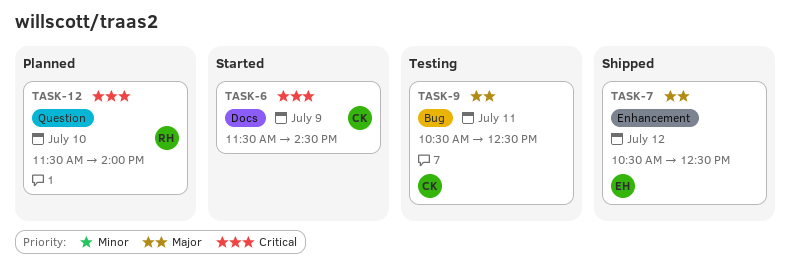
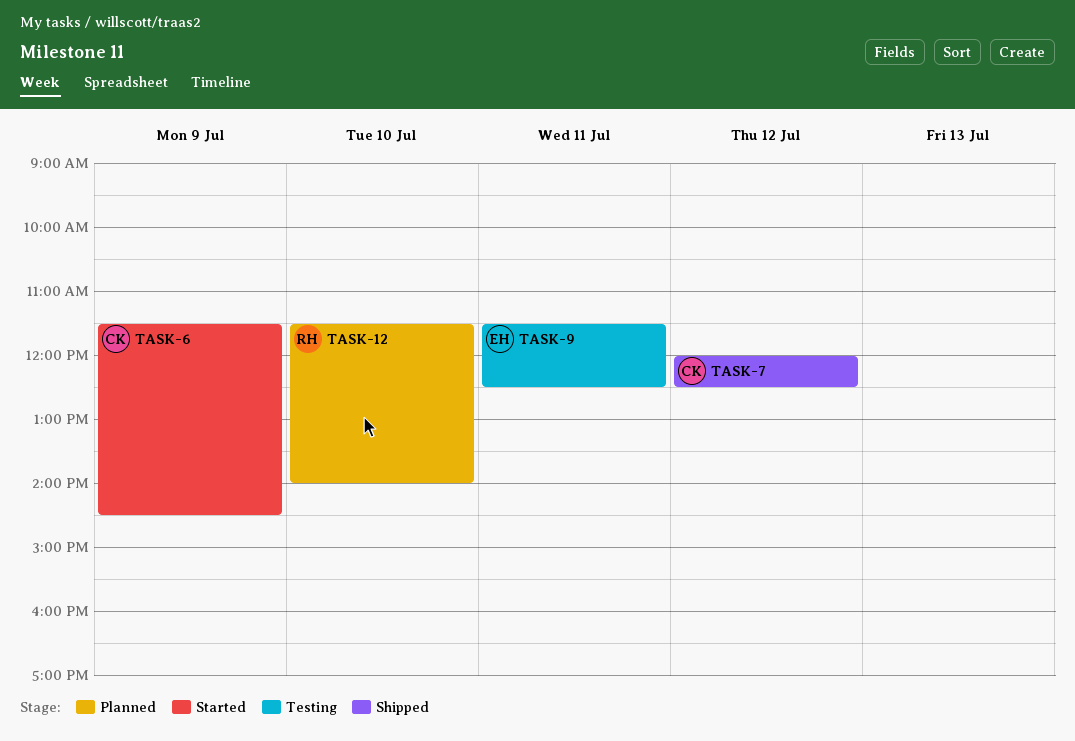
TASK-7, owner: EH -> CK
TASK-7, begins: 10:30 -> 12:00
TASK-9, owner: CK -> EH
TASK-9, begins: 10:30 -> 11:30

